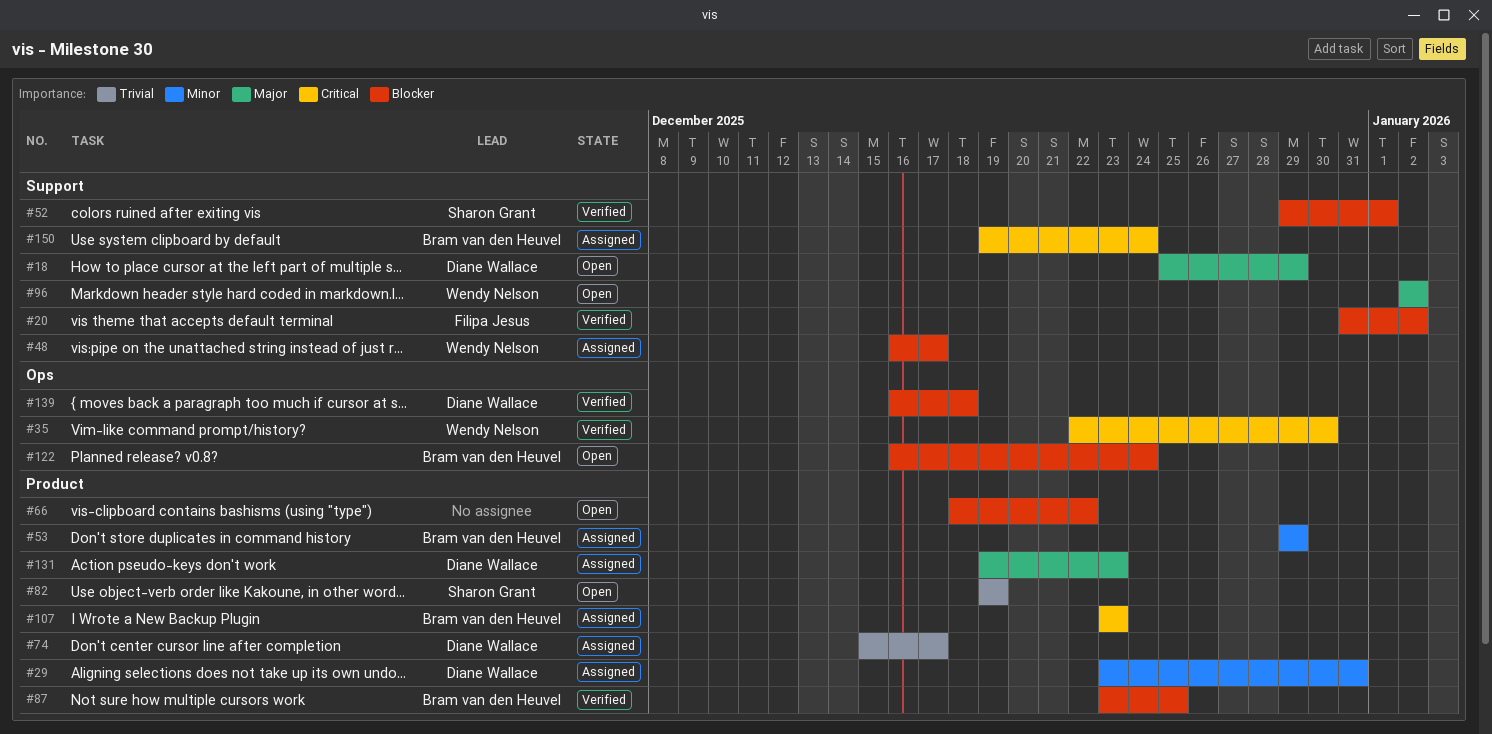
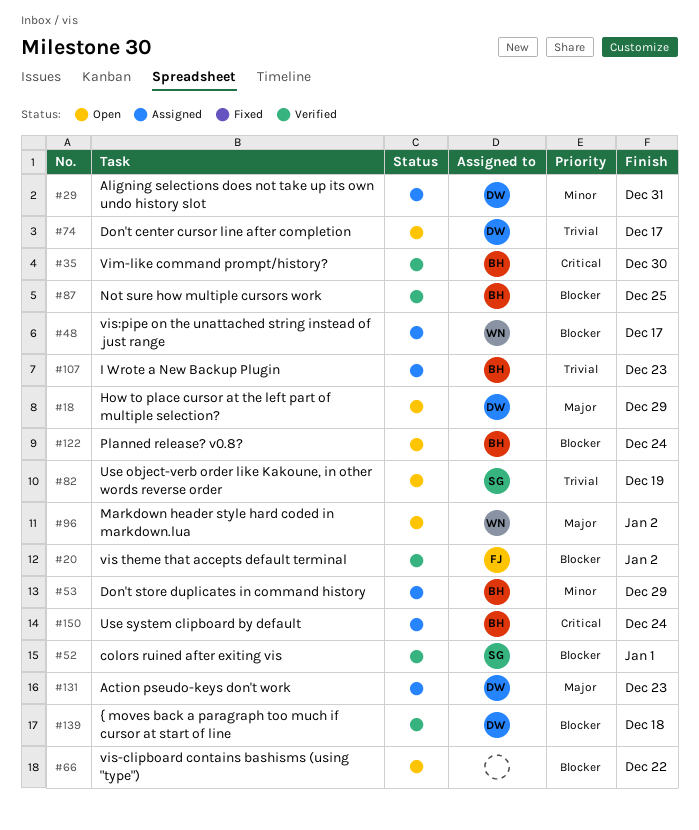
#35, owner: Wendy Nelson -> Bram van den Heuvel
#74, status: Assigned -> Open
#107, priority: Critical -> Trivial

